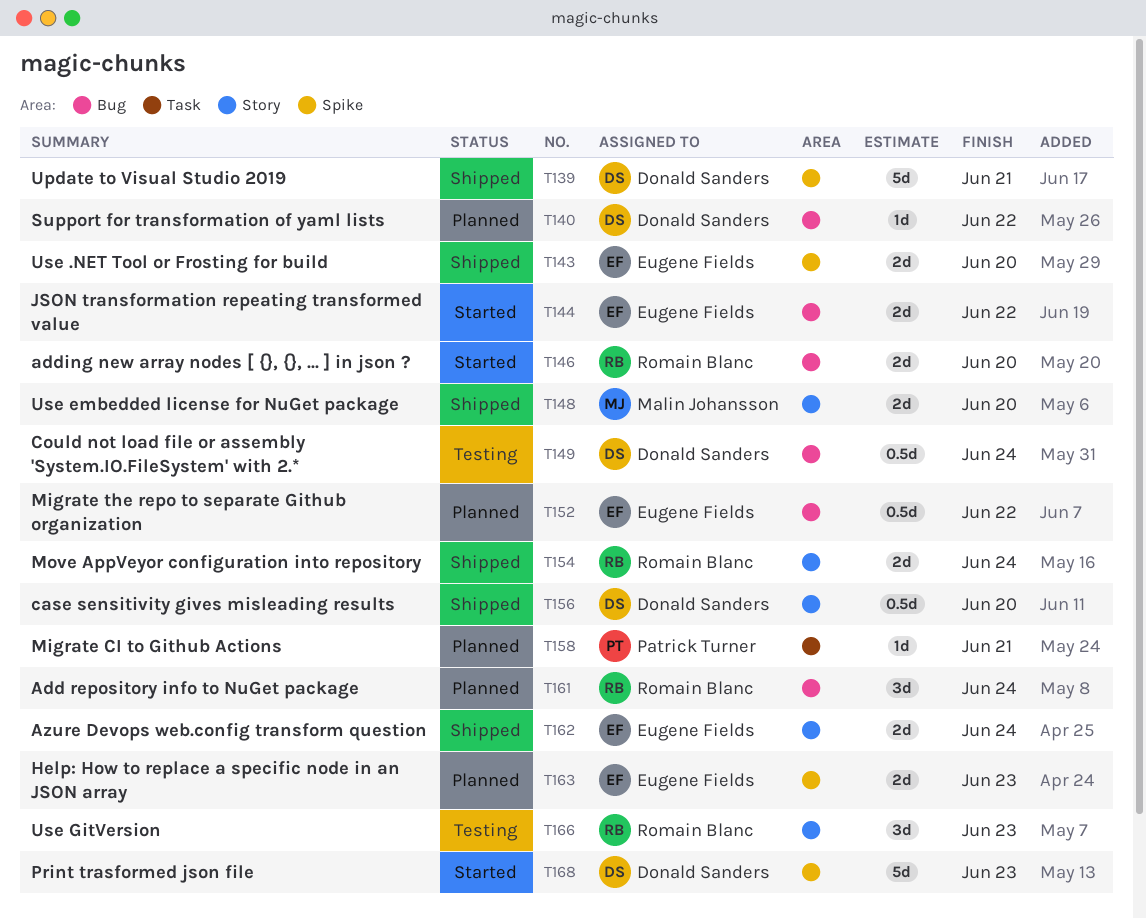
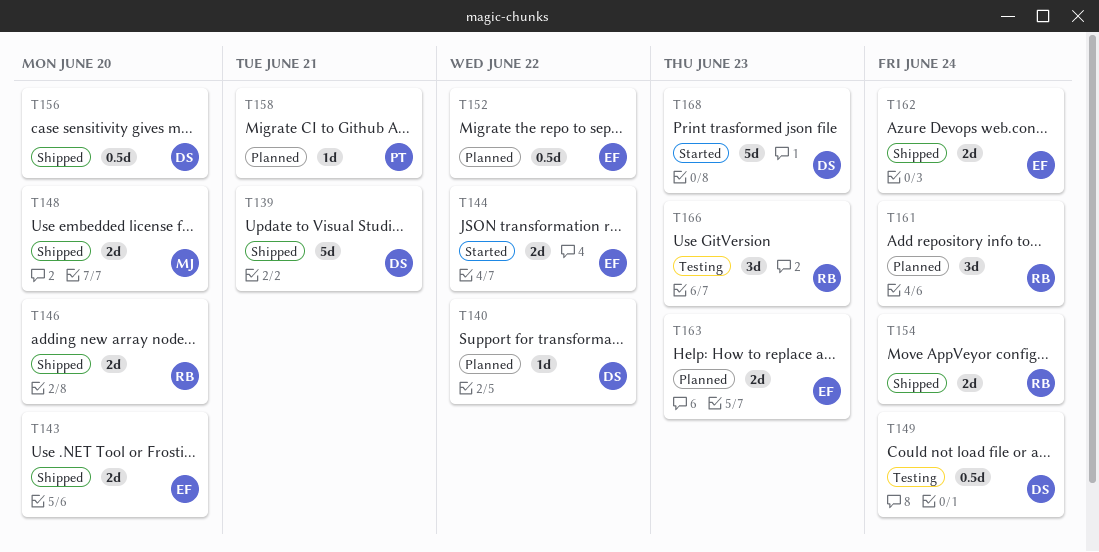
T146, status: Started -> Shipped

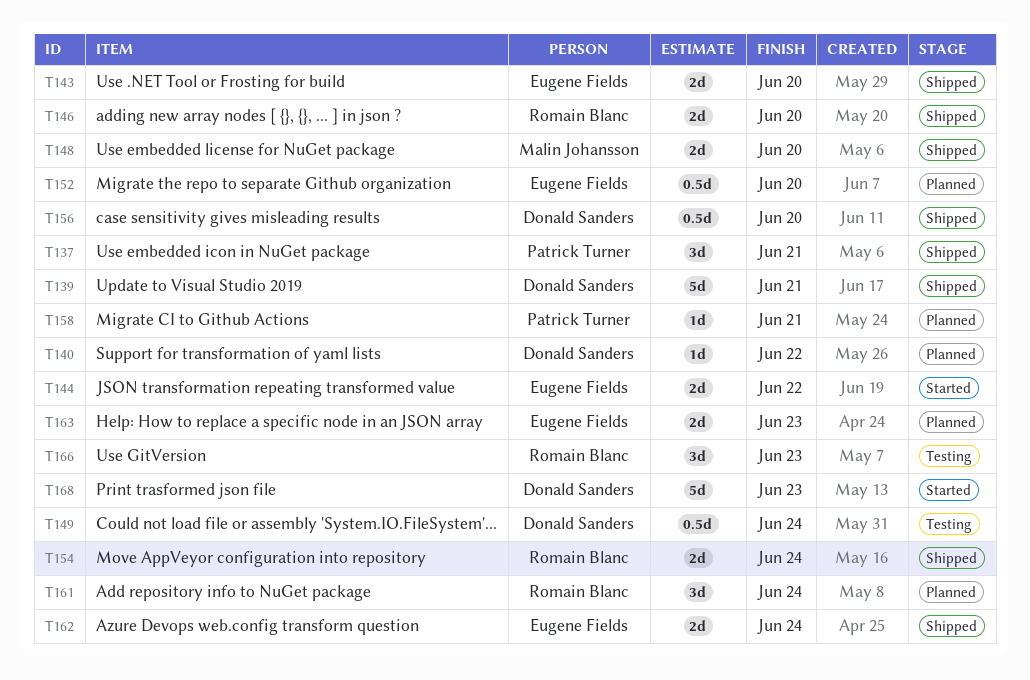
T137: none -> present
T152, due: Jun 22 -> Jun 20

